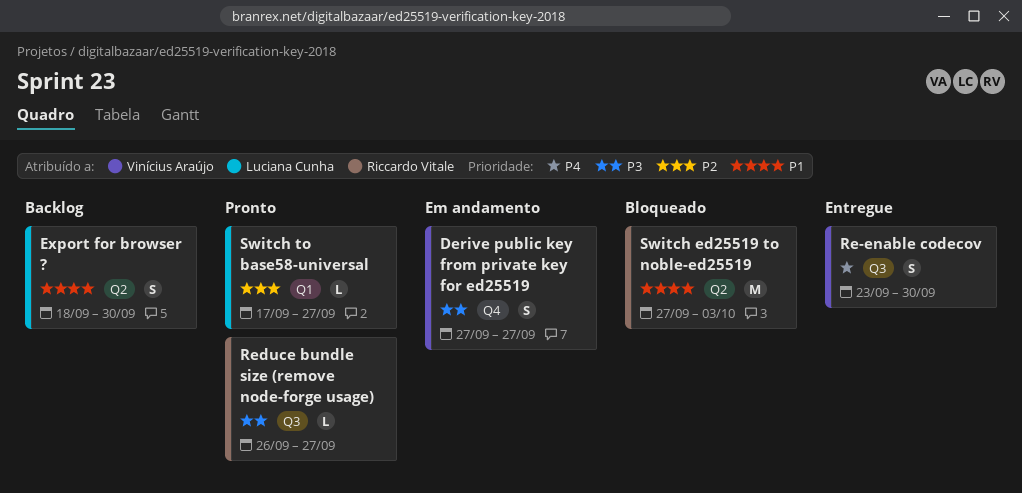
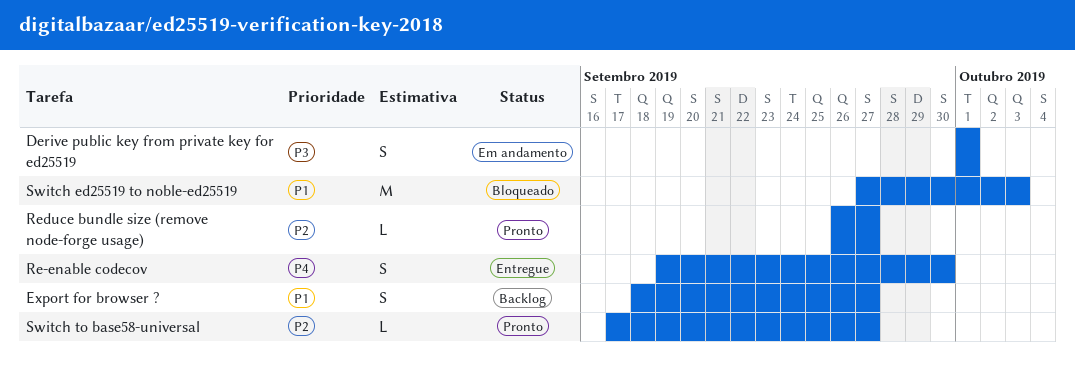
Derive public key from private key for ed25519, start: Sep 27 -> Oct 1
Derive public key from private key for ed25519, due: Sep 27 -> Oct 1
Export for browser ?, due: Sep 30 -> Sep 27
Re-enable codecov, start: Sep 23 -> Sep 19
Reduce bundle size (remove node-forge usage), priority: P3 -> P2

